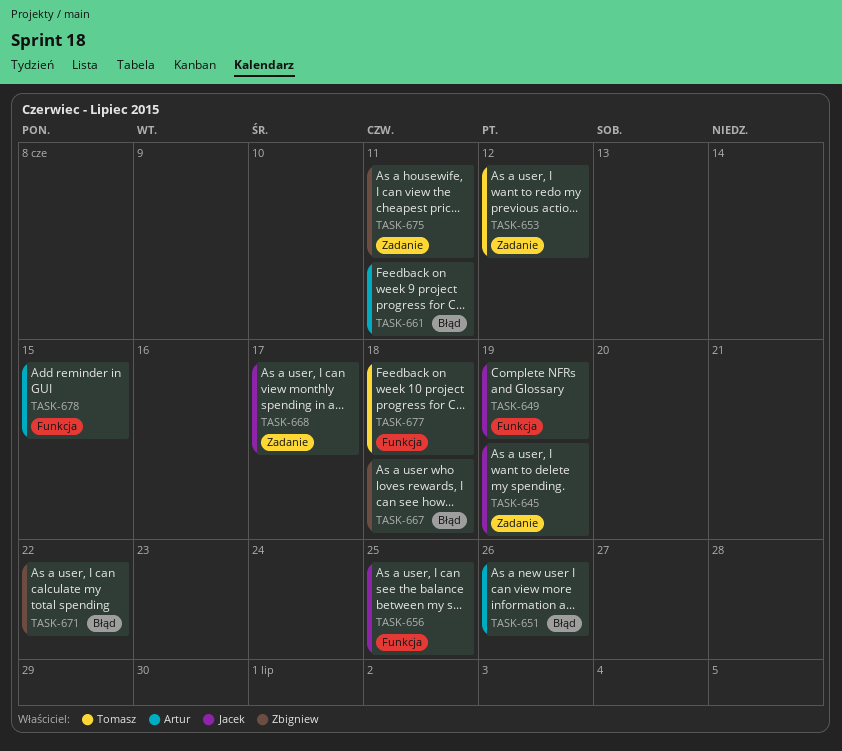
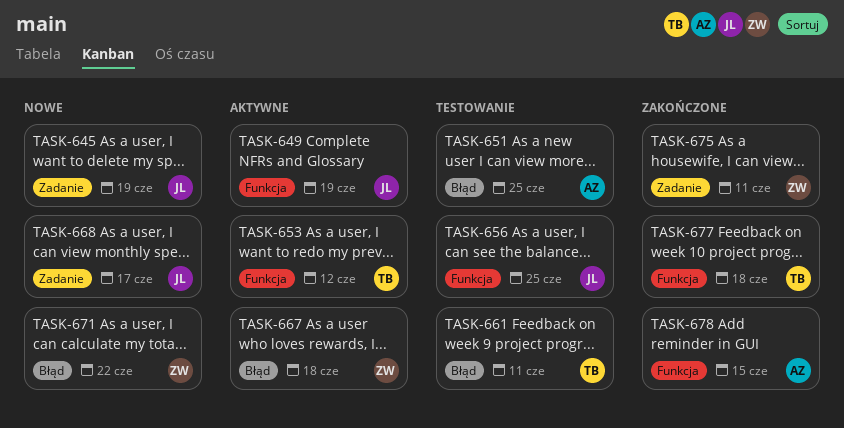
TASK-651, due: Jun 26 -> Jun 25
TASK-653, label: Zadanie -> Funkcja
TASK-661, owner: Artur -> Tomasz

